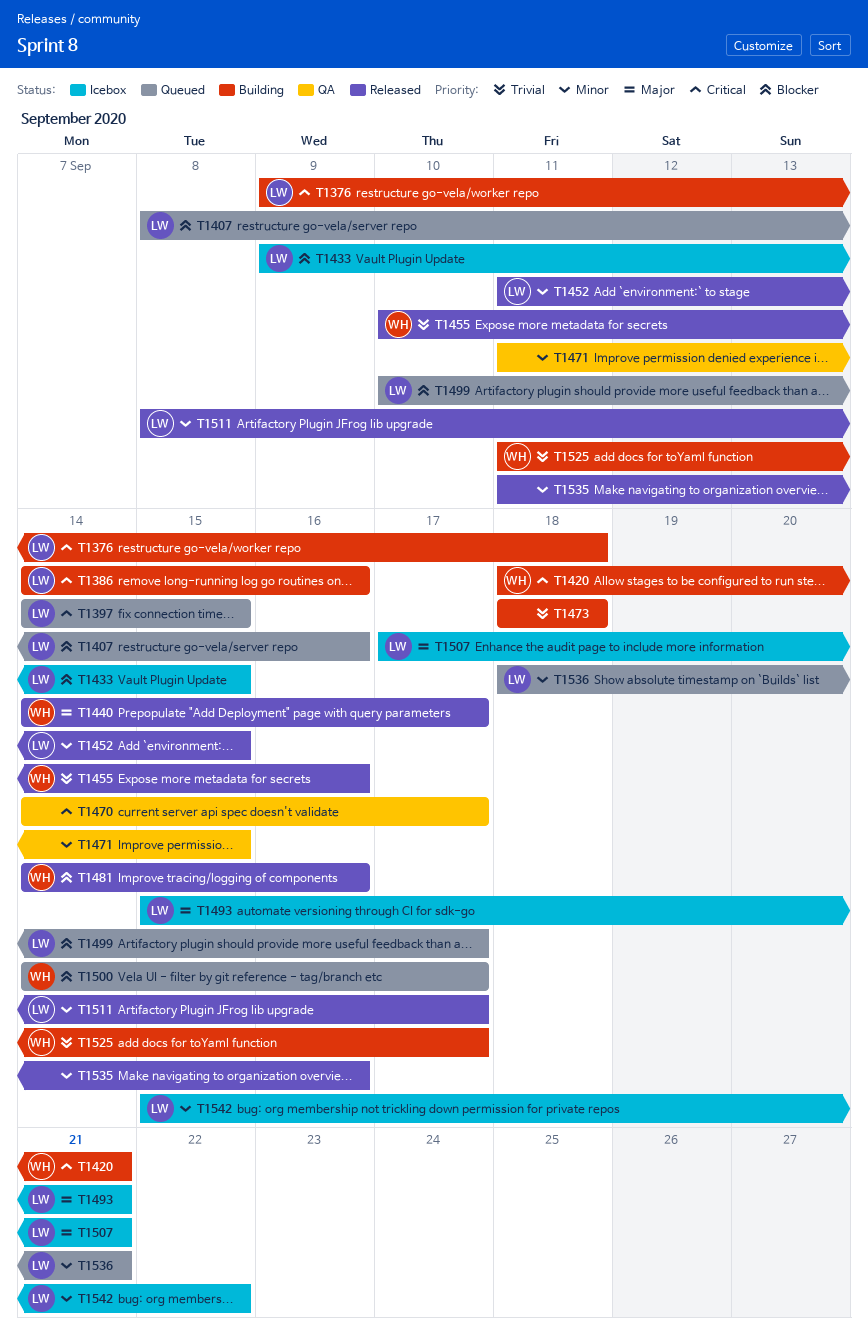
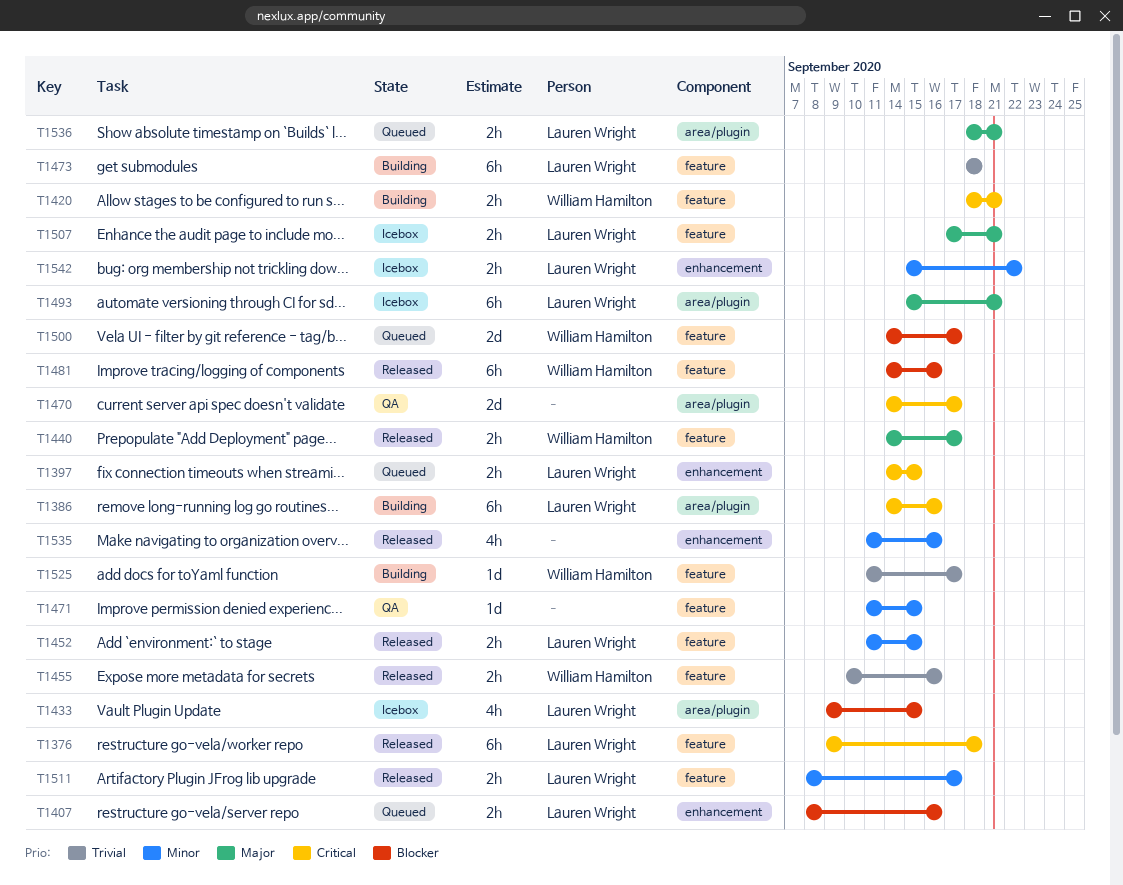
T1376, status: Building -> Released
T1473, owner: none -> Lauren Wright
T1499: present -> none
T1536, priority: Minor -> Major

